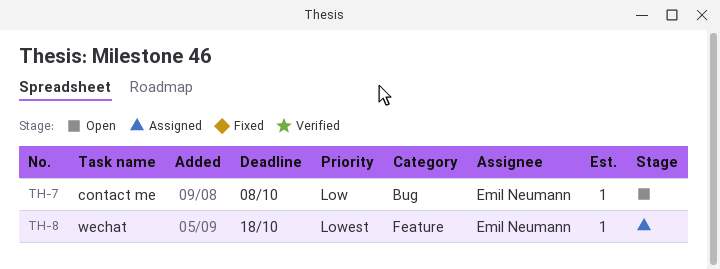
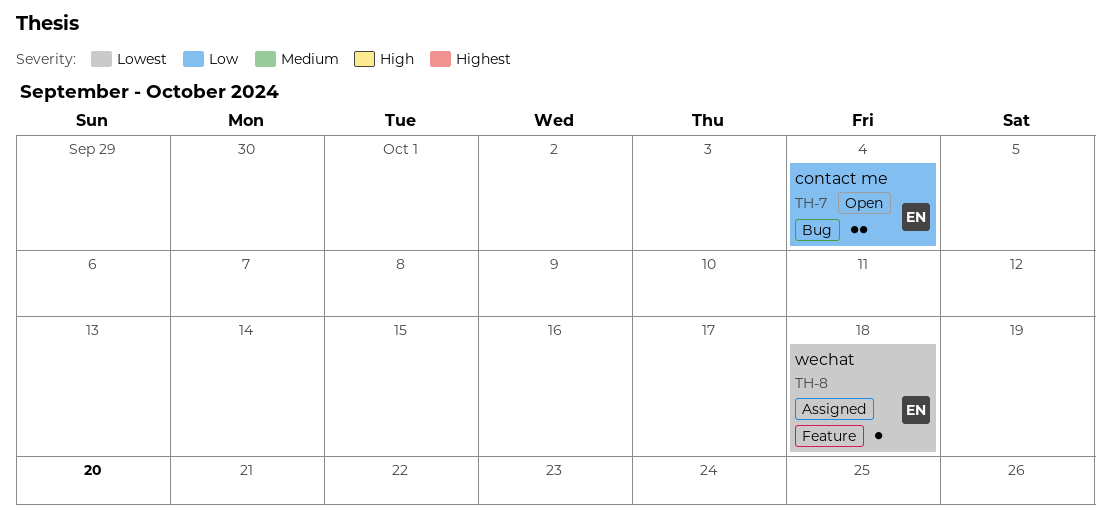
TH-7, estimate: 1 -> 2
TH-7, due: Oct 8 -> Oct 4

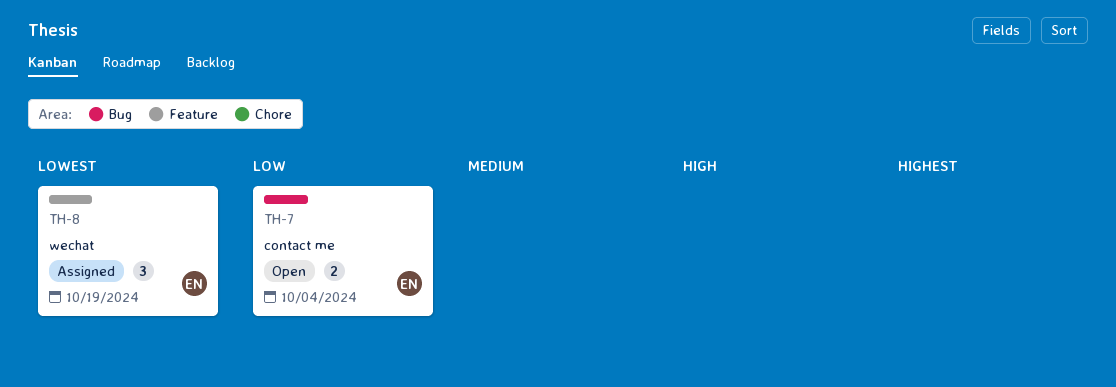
TH-8, estimate: 1 -> 3
TH-8, due: Oct 18 -> Oct 19

